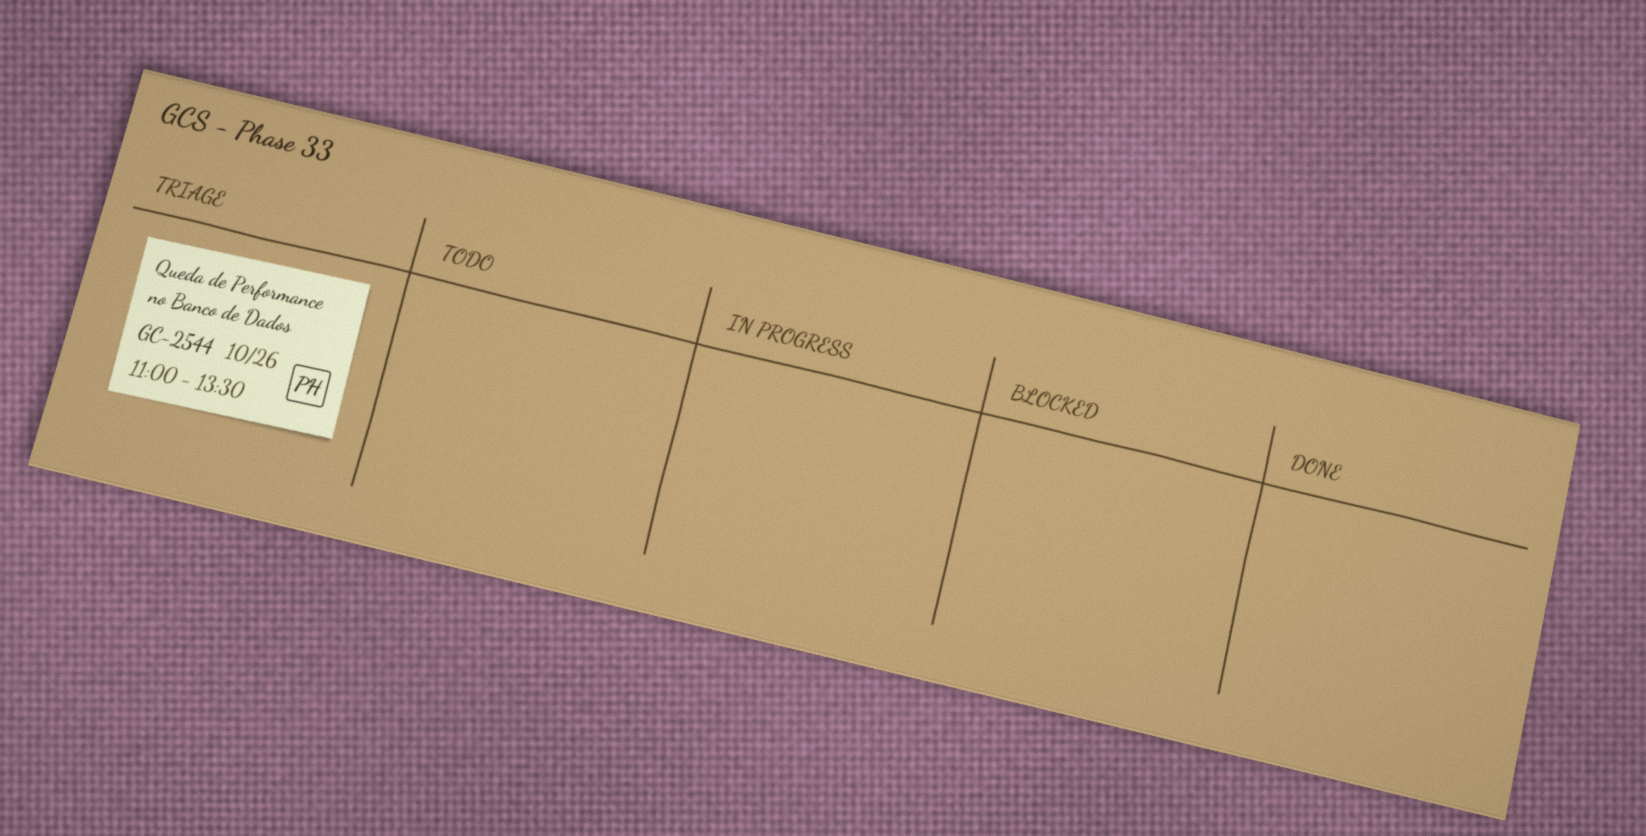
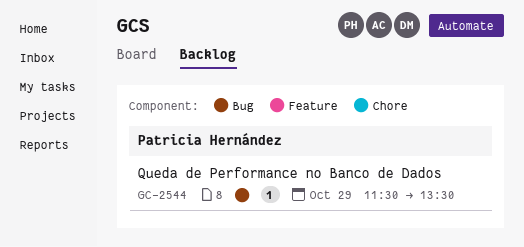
GC-2544, day: Oct 26 -> Oct 29
GC-2544, begins: 11:00 -> 11:30

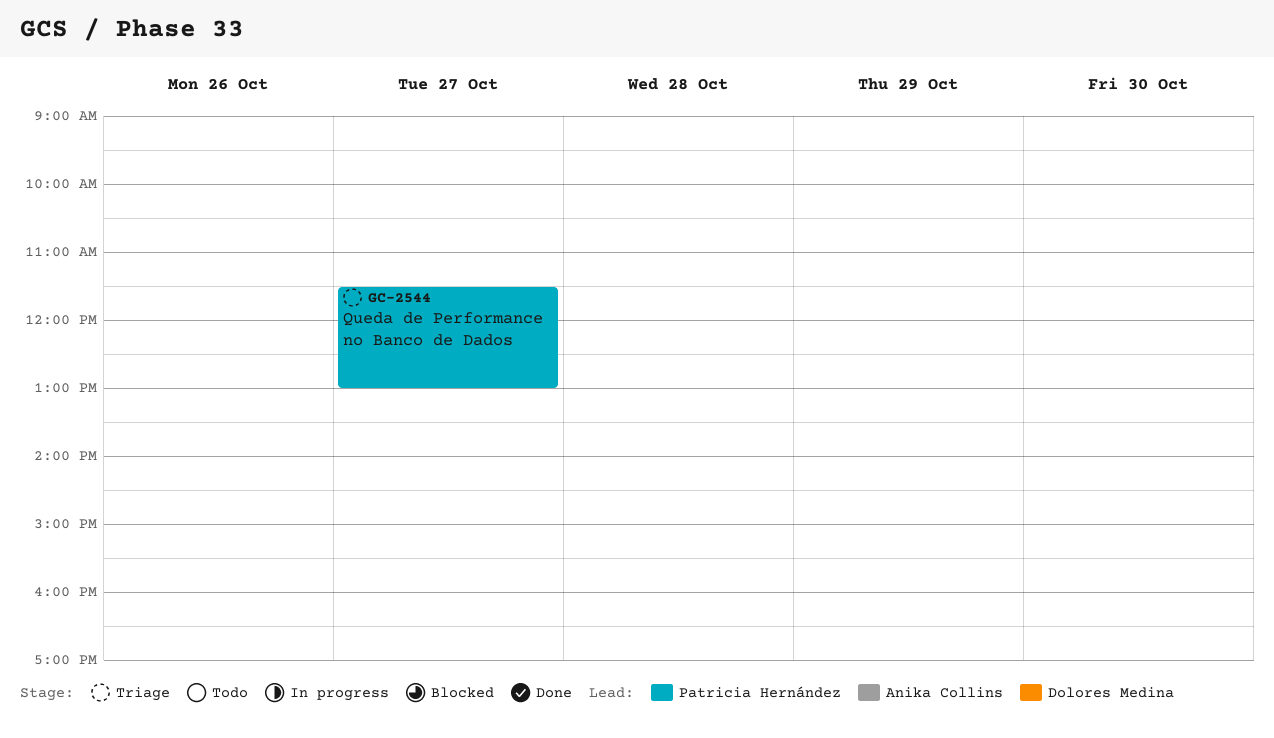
GC-2544, day: Oct 29 -> Oct 27
GC-2544, ends: 13:30 -> 13:00

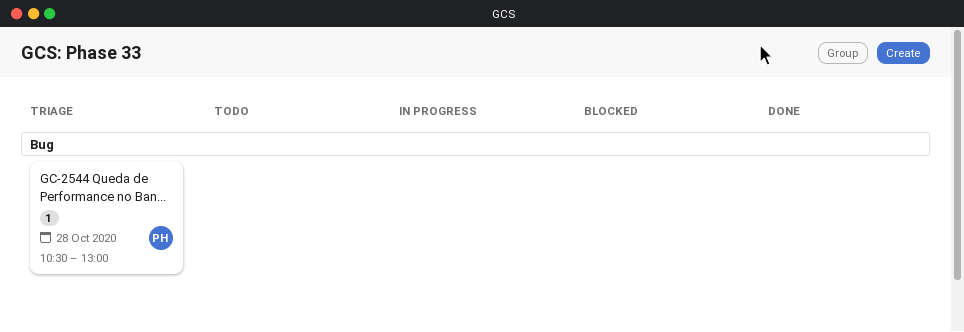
GC-2544, day: Oct 27 -> Oct 28
GC-2544, begins: 11:30 -> 10:30

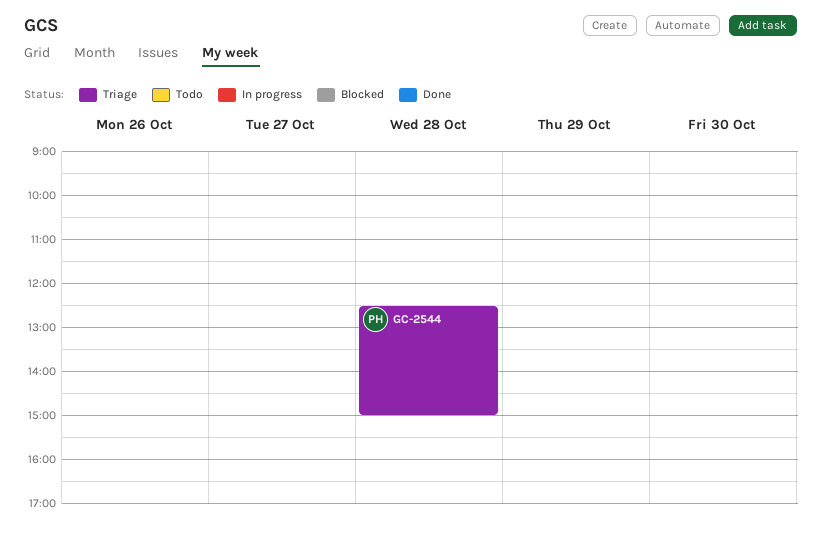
GC-2544, begins: 10:30 -> 12:30
GC-2544, ends: 13:00 -> 15:00

